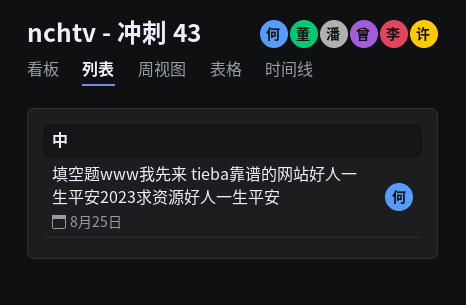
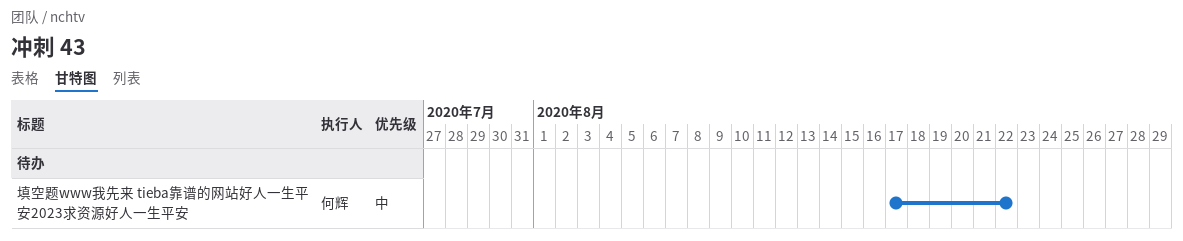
填空题www我先来 tieba靠谱的网站好人一生平安2023求资源好人一生平安, due: Aug 25 -> Aug 22

